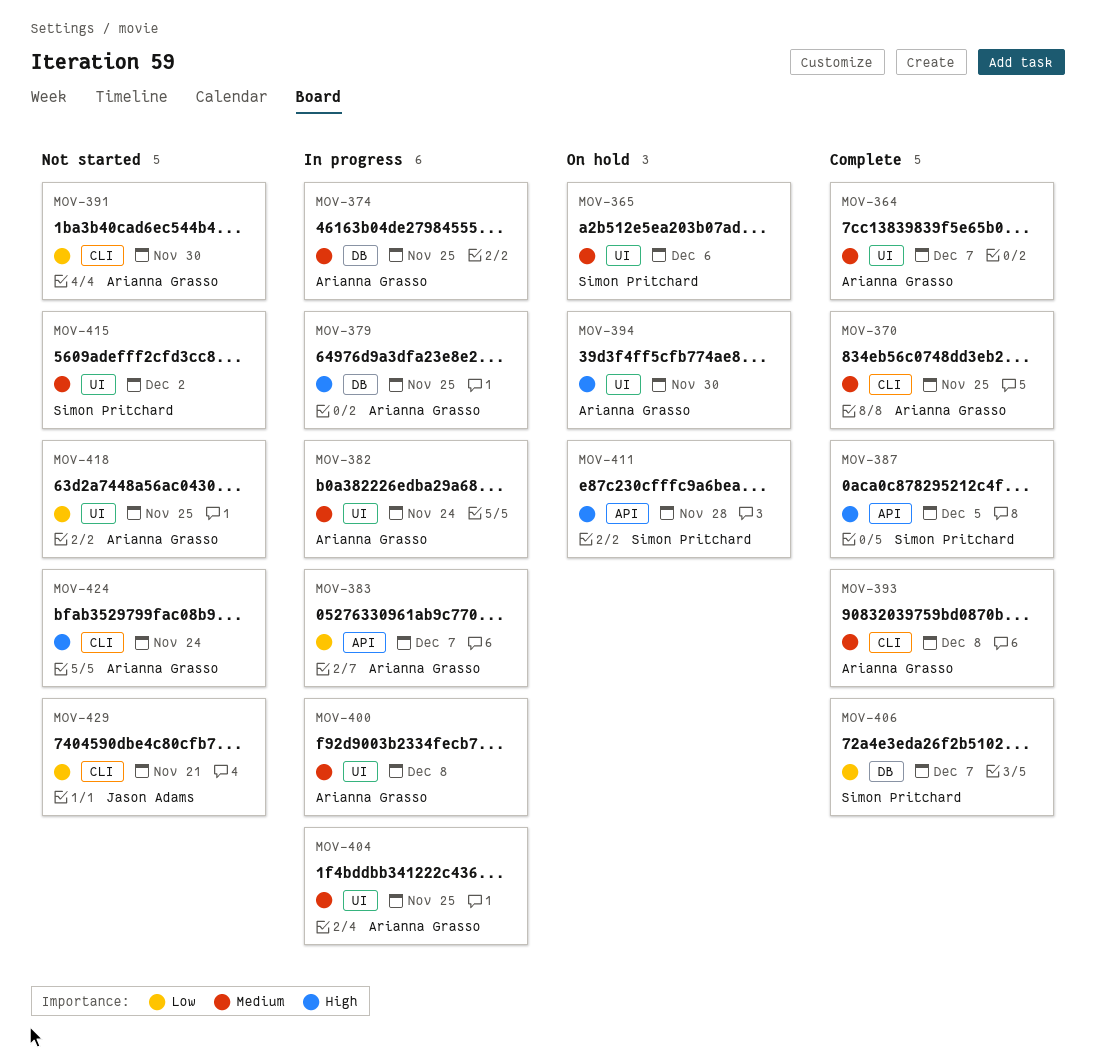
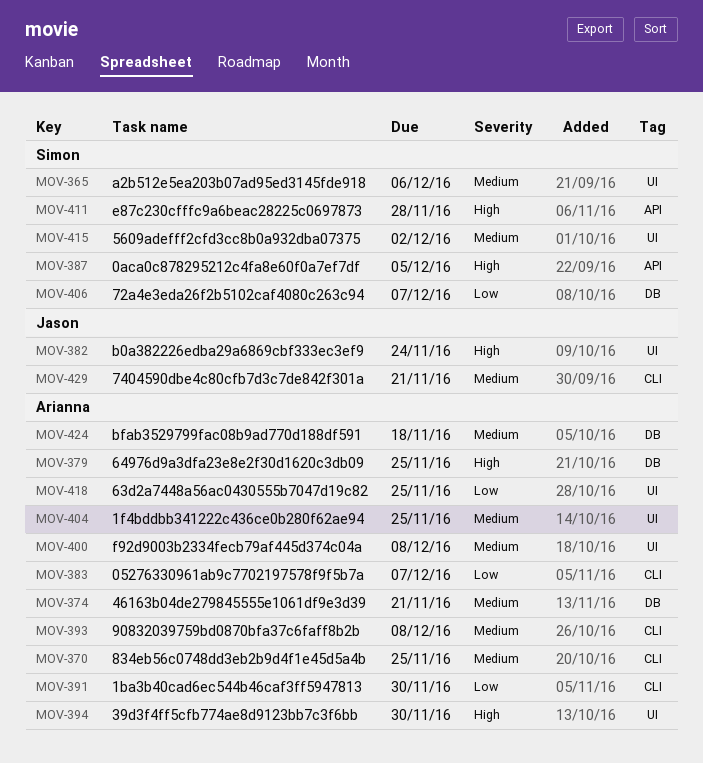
MOV-364: present -> none
MOV-374, due: Nov 25 -> Nov 21
MOV-382, owner: Arianna Grasso -> Jason Adams
MOV-382, priority: Medium -> High
MOV-383, label: API -> CLI
MOV-424, priority: High -> Medium
MOV-424, label: CLI -> DB
MOV-424, due: Nov 24 -> Nov 18
MOV-429, priority: Low -> Medium

